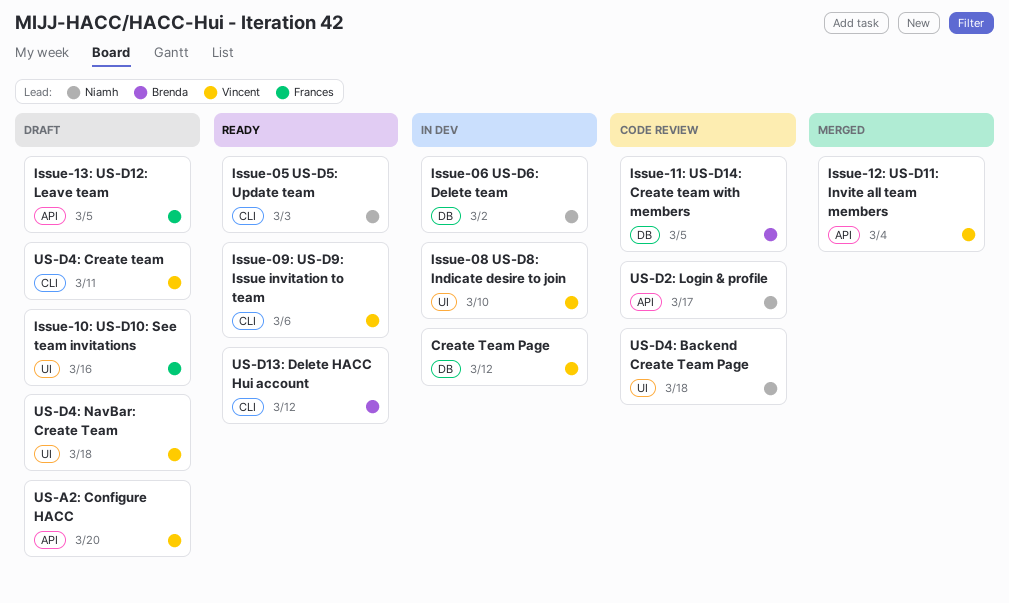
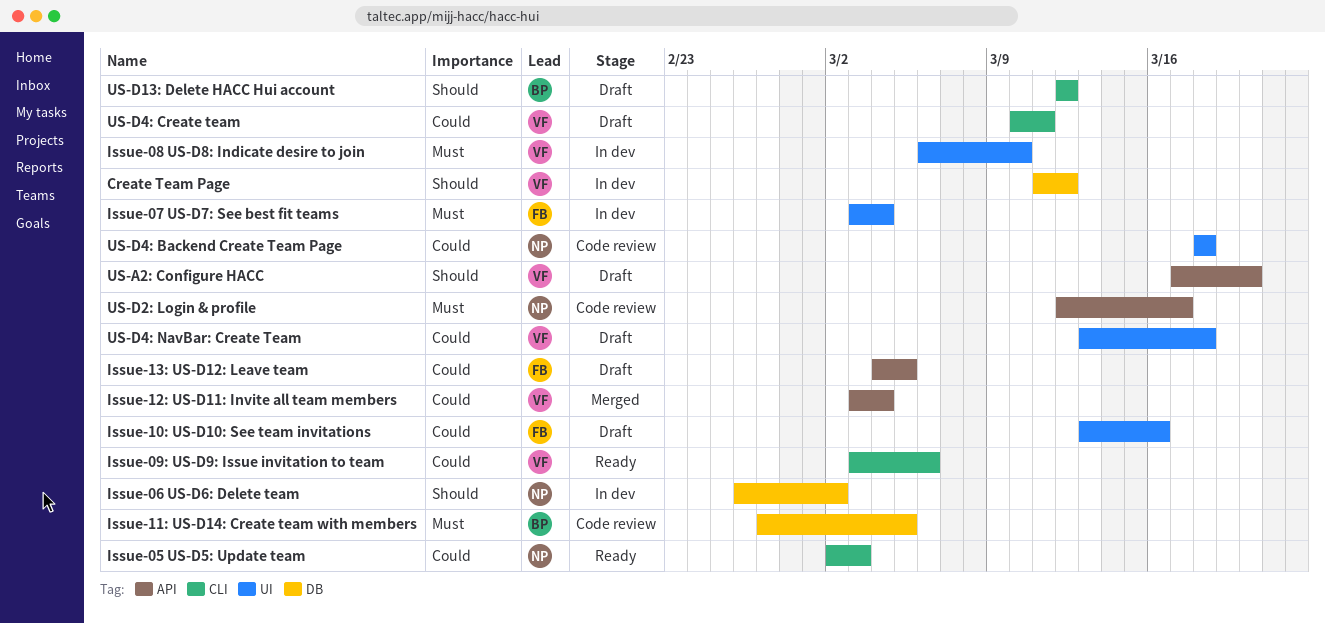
Issue-07 US-D7: See best fit teams: none -> present
US-D13: Delete HACC Hui account, status: Ready -> Draft

